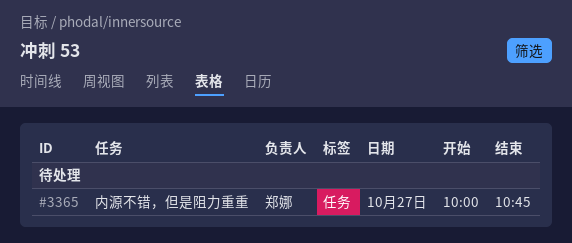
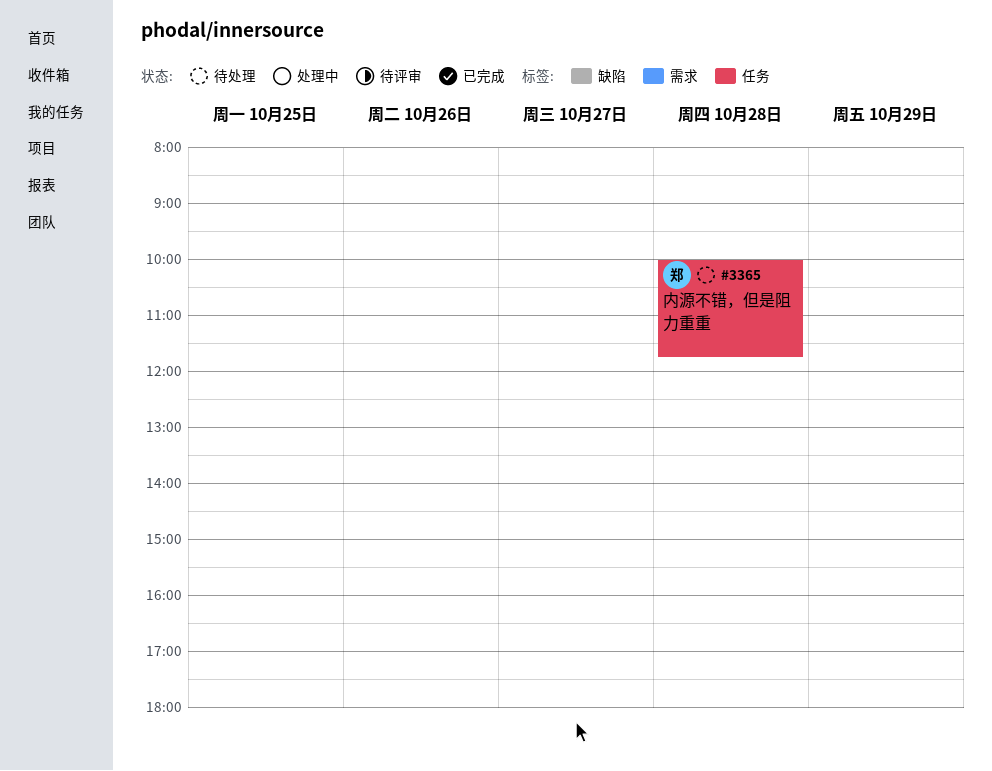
#3365, day: Oct 27 -> Oct 28
#3365, ends: 10:45 -> 11:45

